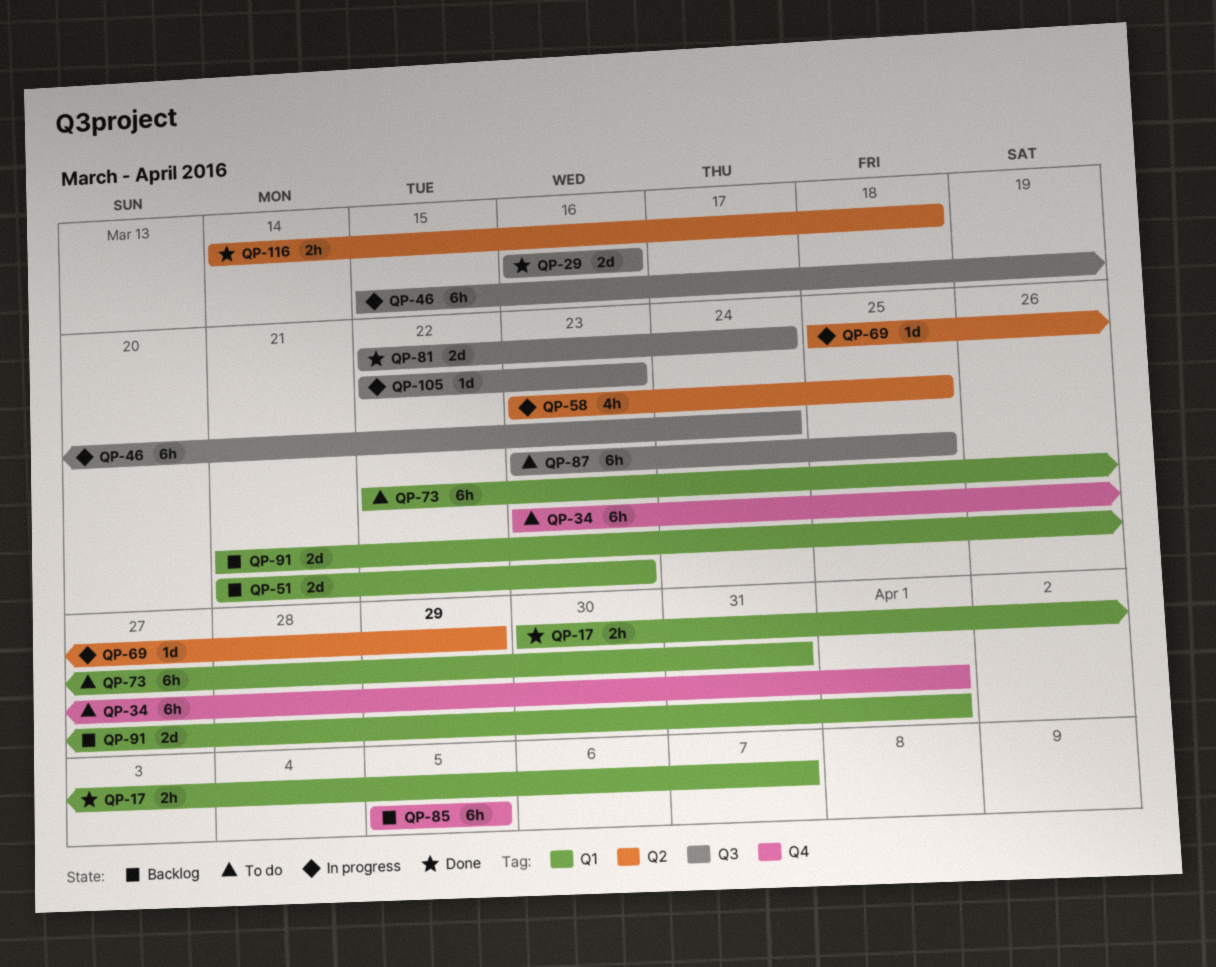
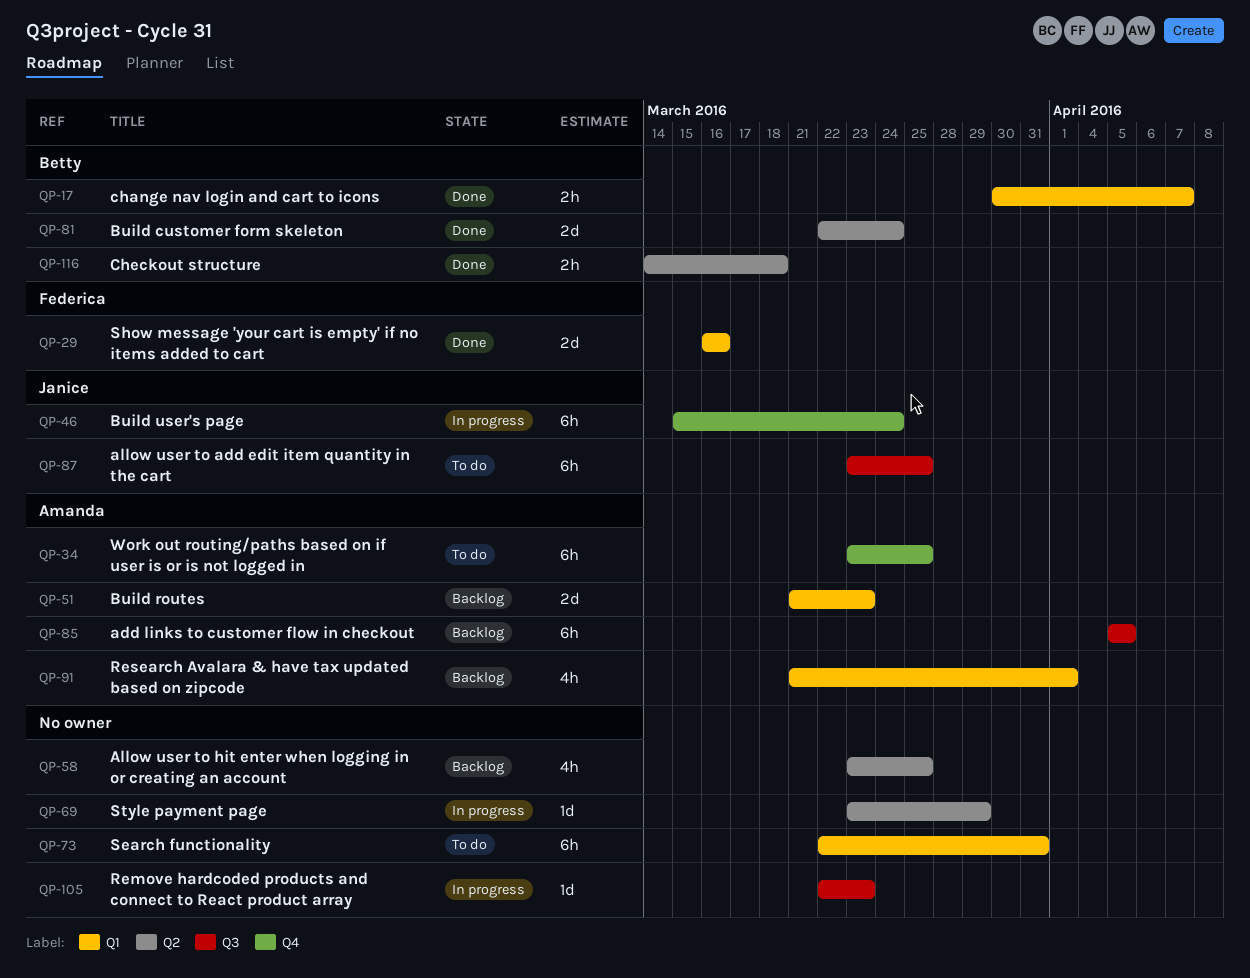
QP-29, label: Q3 -> Q1
QP-34, due: Apr 1 -> Mar 25
QP-46, label: Q3 -> Q4
QP-58, status: In progress -> Backlog
QP-69, start: Mar 25 -> Mar 23
QP-81, label: Q3 -> Q2
QP-85, label: Q4 -> Q3
QP-91, estimate: 2d -> 4h

